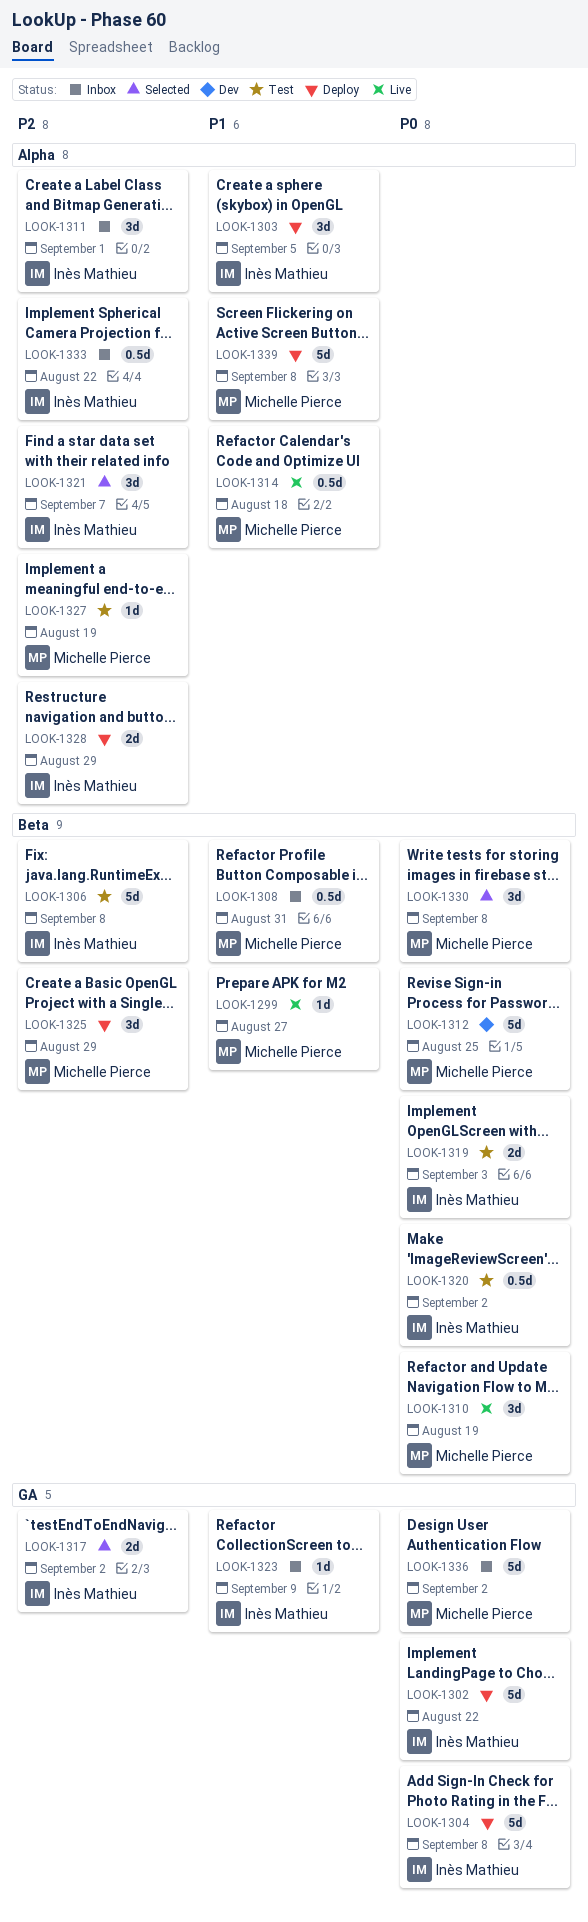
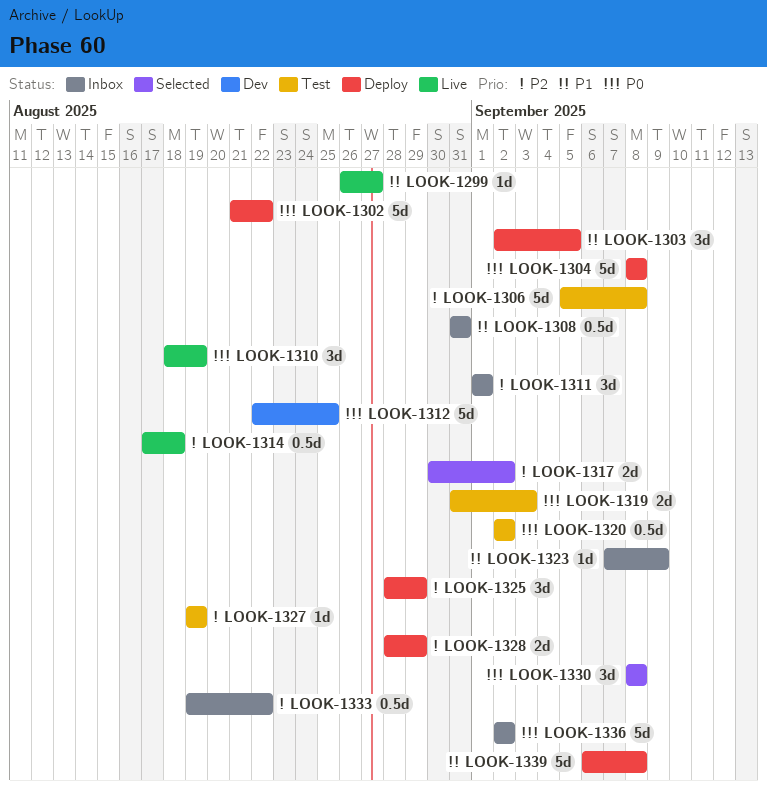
LOOK-1314, priority: P1 -> P2
LOOK-1321: present -> none

